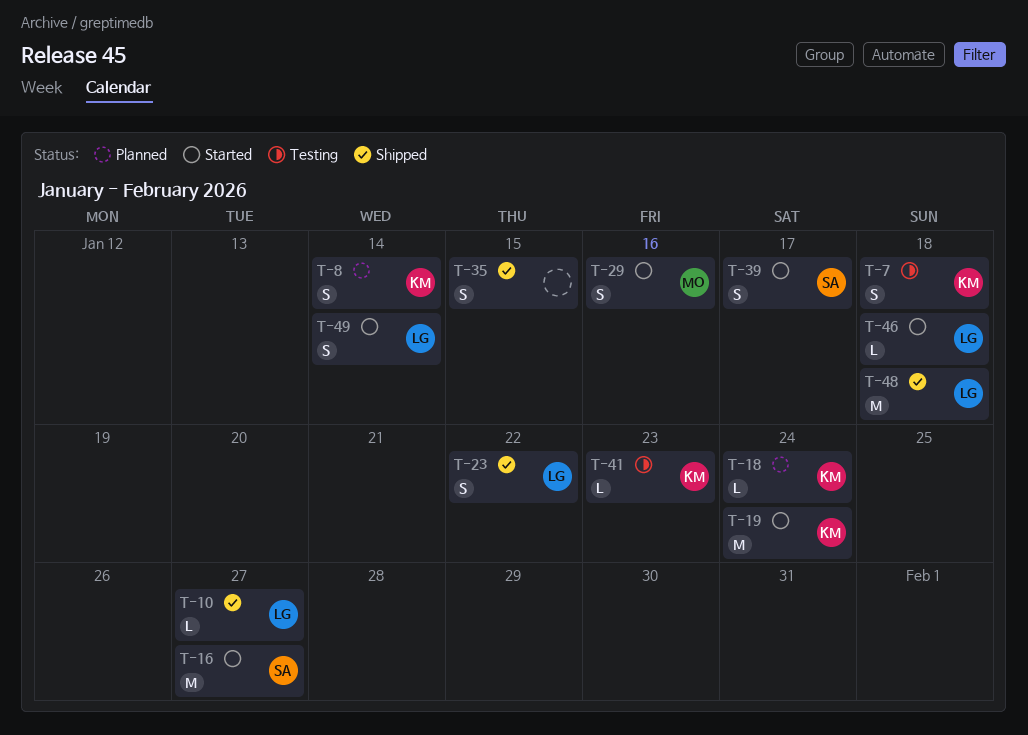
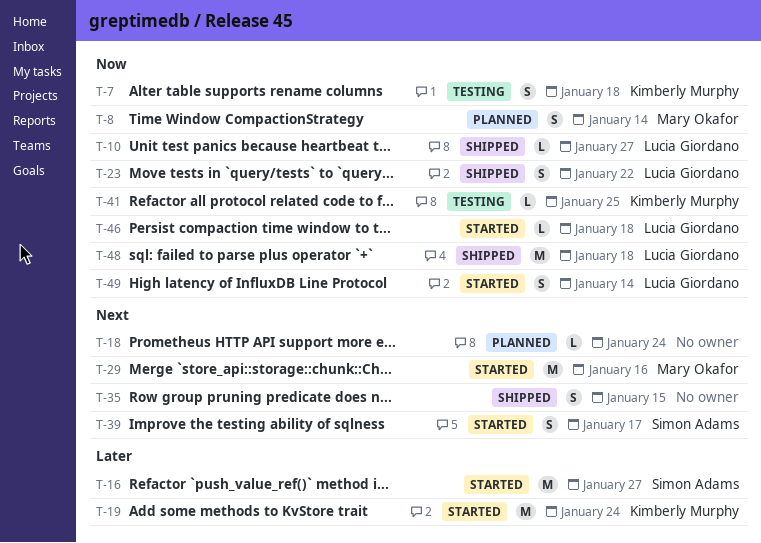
T-8, owner: Kimberly Murphy -> Mary Okafor
T-18, owner: Kimberly Murphy -> none
T-29, estimate: S -> M
T-41, due: Jan 23 -> Jan 25

